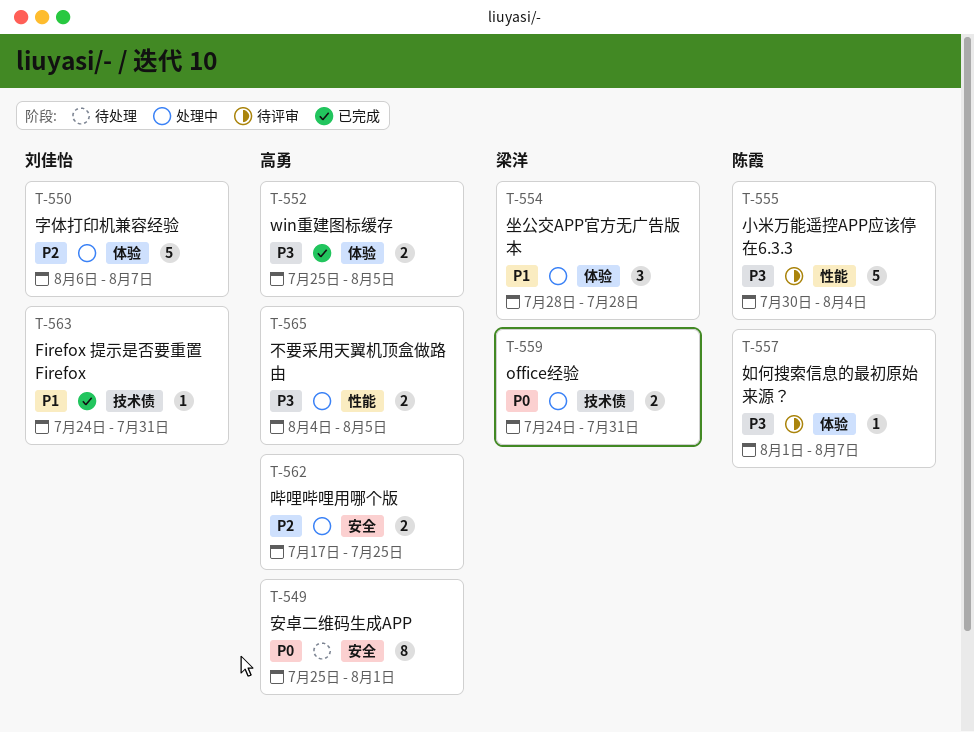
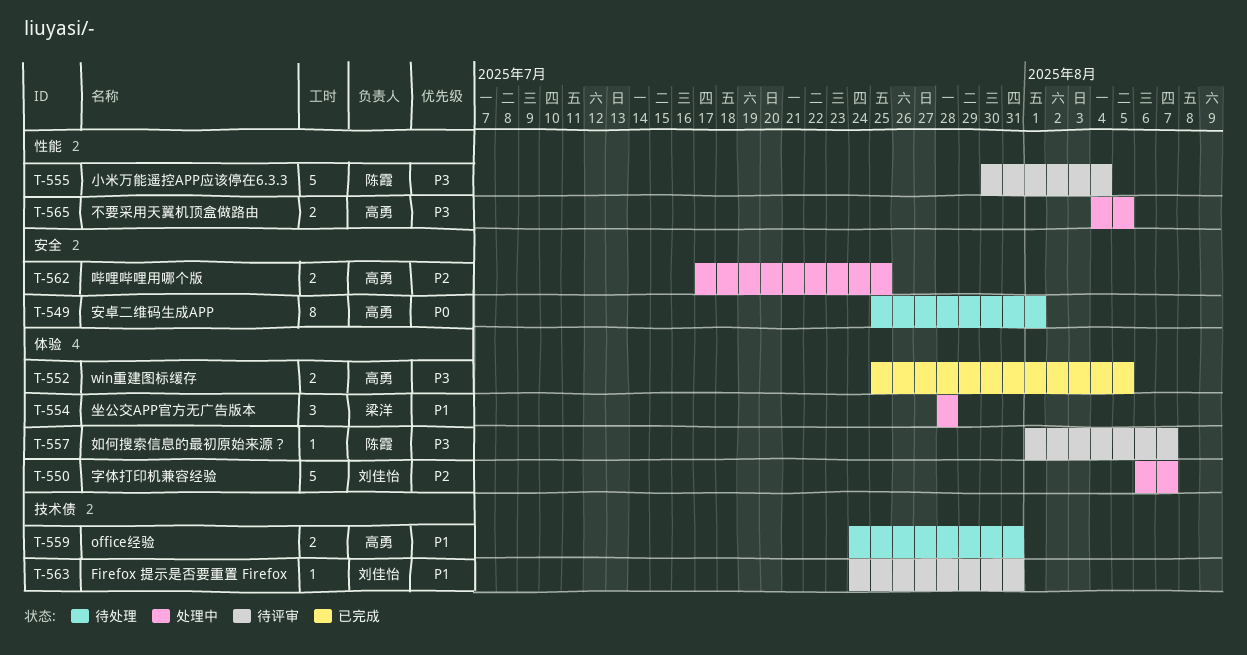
T-559, status: 处理中 -> 待处理
T-559, owner: 梁洋 -> 高勇
T-559, priority: P0 -> P1
T-563, status: 已完成 -> 待评审

